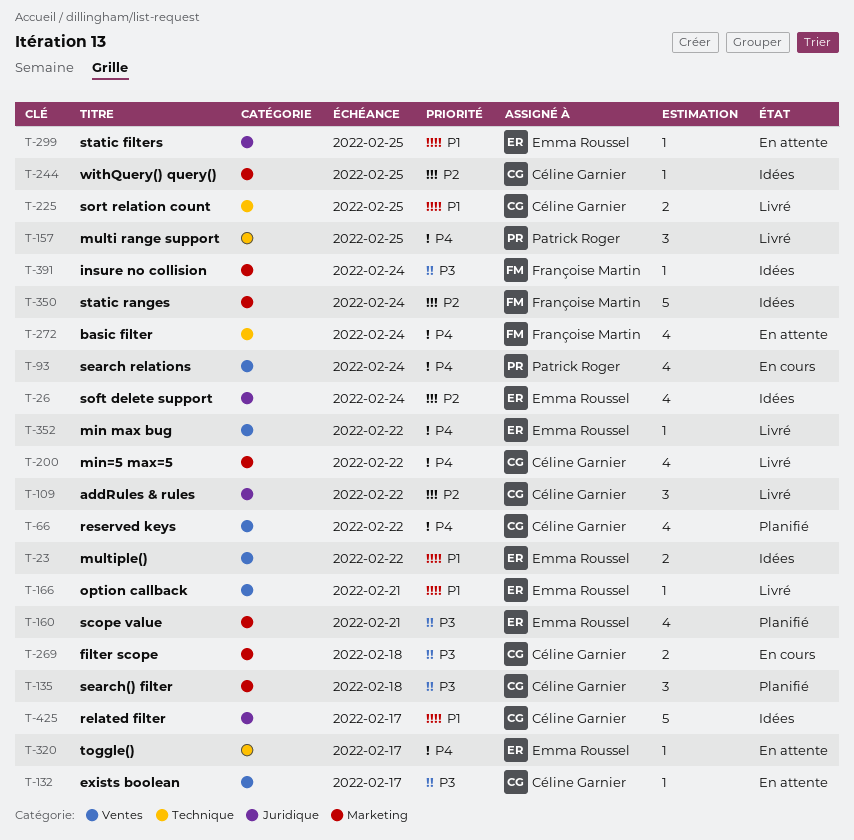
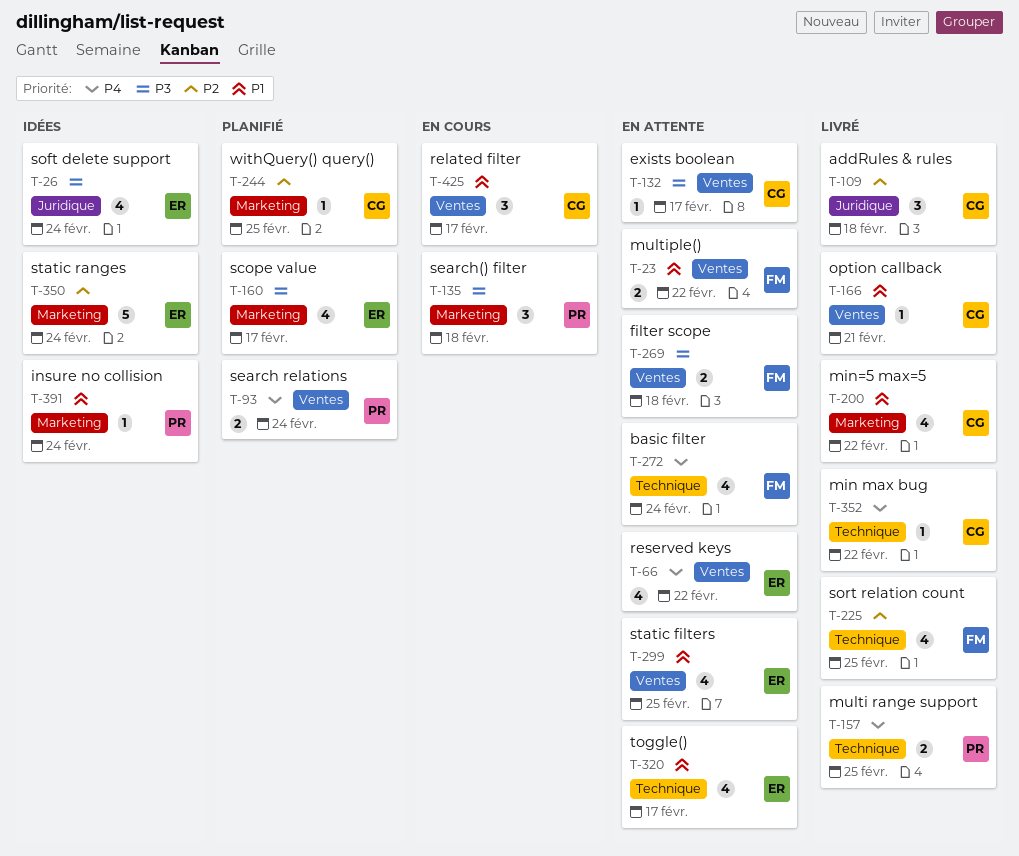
T-23, status: Idées -> En attente
T-23, owner: Emma Roussel -> Françoise Martin
T-26, priority: P2 -> P3
T-66, status: Planifié -> En attente
T-66, owner: Céline Garnier -> Emma Roussel
T-93, status: En cours -> Planifié
T-93, estimate: 4 -> 2
T-109, due: Feb 22 -> Feb 18
T-135, status: Planifié -> En cours
T-135, owner: Céline Garnier -> Patrick Roger
T-157, estimate: 3 -> 2
T-160, due: Feb 21 -> Feb 17
T-166, owner: Emma Roussel -> Céline Garnier
T-200, priority: P4 -> P1
T-225, owner: Céline Garnier -> Françoise Martin
T-225, priority: P1 -> P2
T-225, estimate: 2 -> 4
T-244, status: Idées -> Planifié
T-269, status: En cours -> En attente
T-269, owner: Céline Garnier -> Françoise Martin
T-269, label: Marketing -> Ventes
T-299, label: Juridique -> Ventes
T-299, estimate: 1 -> 4
T-320, priority: P4 -> P1
T-320, estimate: 1 -> 4
T-350, owner: Françoise Martin -> Emma Roussel
T-352, owner: Emma Roussel -> Céline Garnier
T-352, label: Ventes -> Technique
T-391, owner: Françoise Martin -> Patrick Roger
T-391, priority: P3 -> P1
T-425, status: Idées -> En cours
T-425, label: Juridique -> Ventes
T-425, estimate: 5 -> 3

